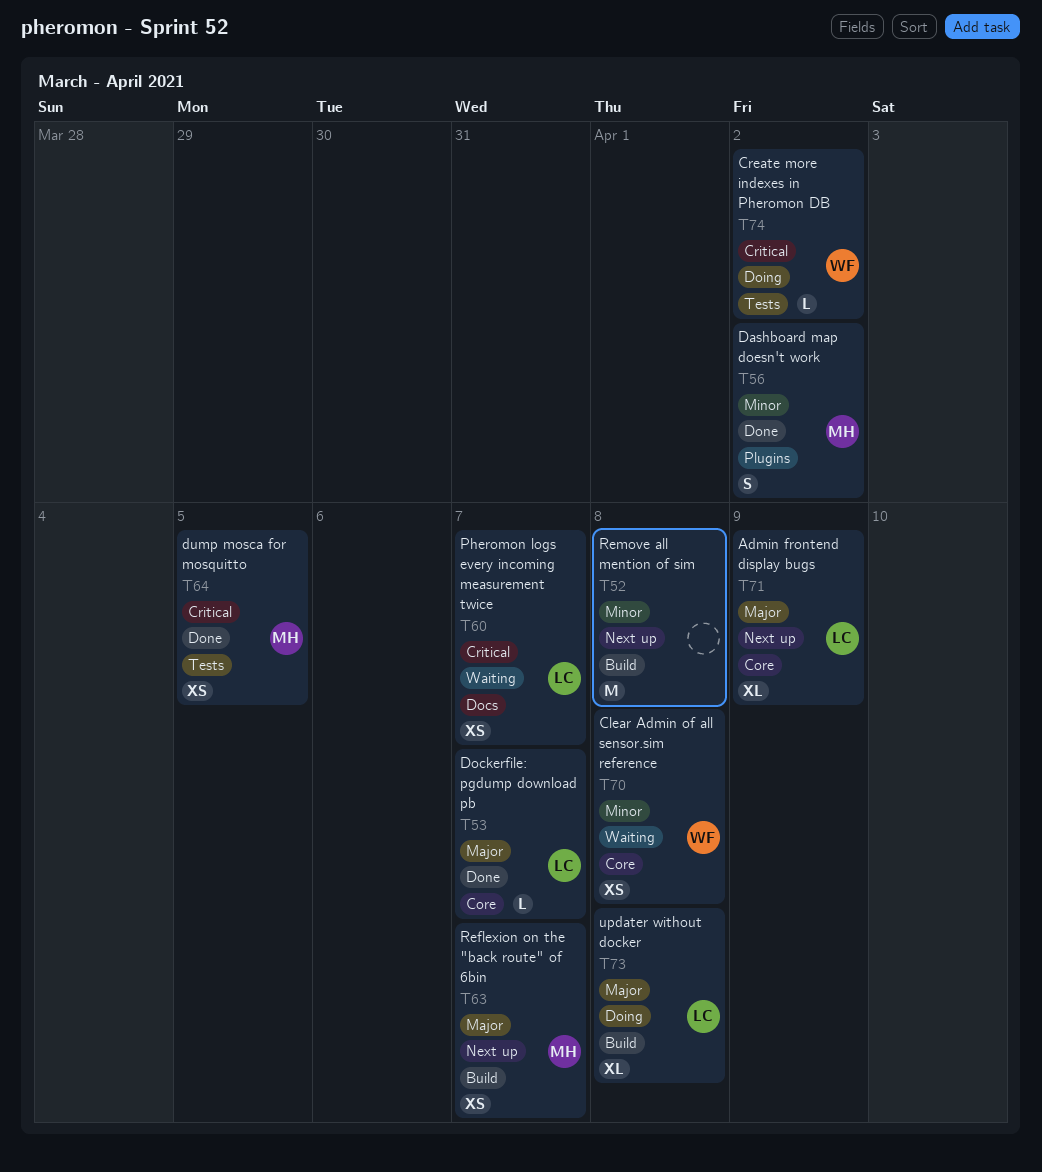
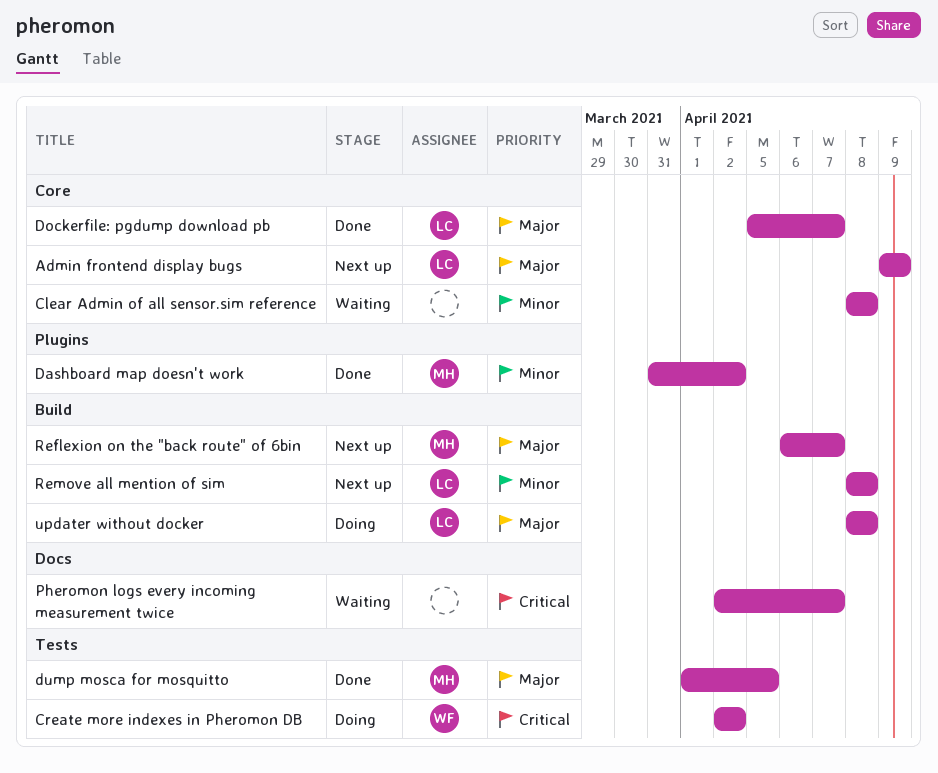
Clear Admin of all sensor.sim reference, owner: WF -> none
dump mosca for mosquitto, priority: Critical -> Major
Pheromon logs every incoming measurement twice, owner: LC -> none
Remove all mention of sim, owner: none -> LC

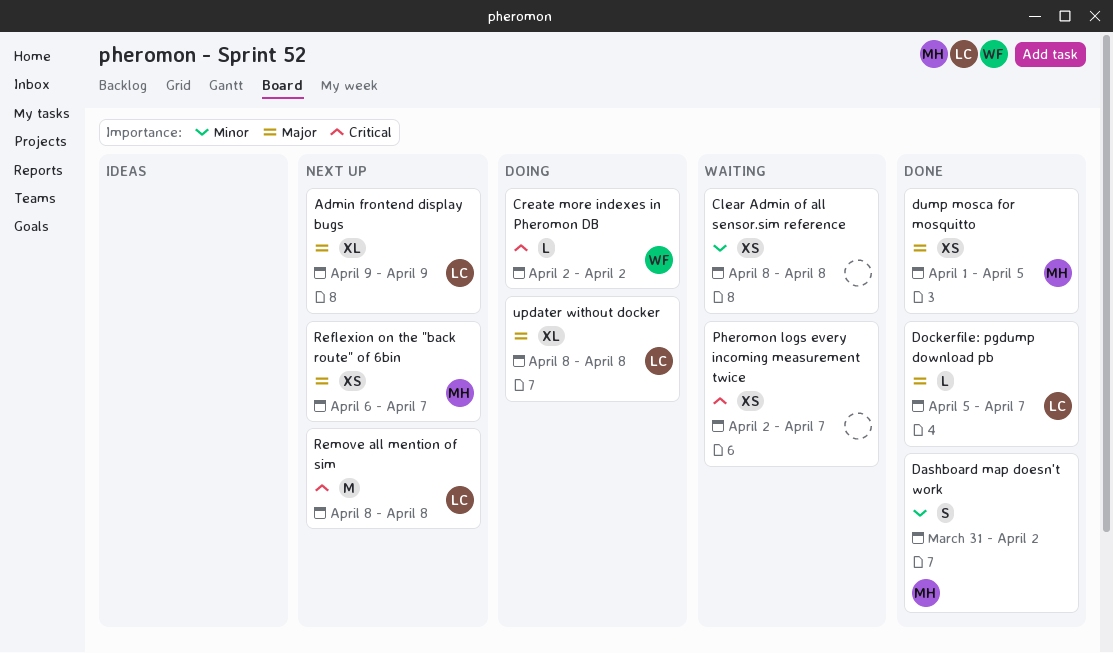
Remove all mention of sim, priority: Minor -> Critical

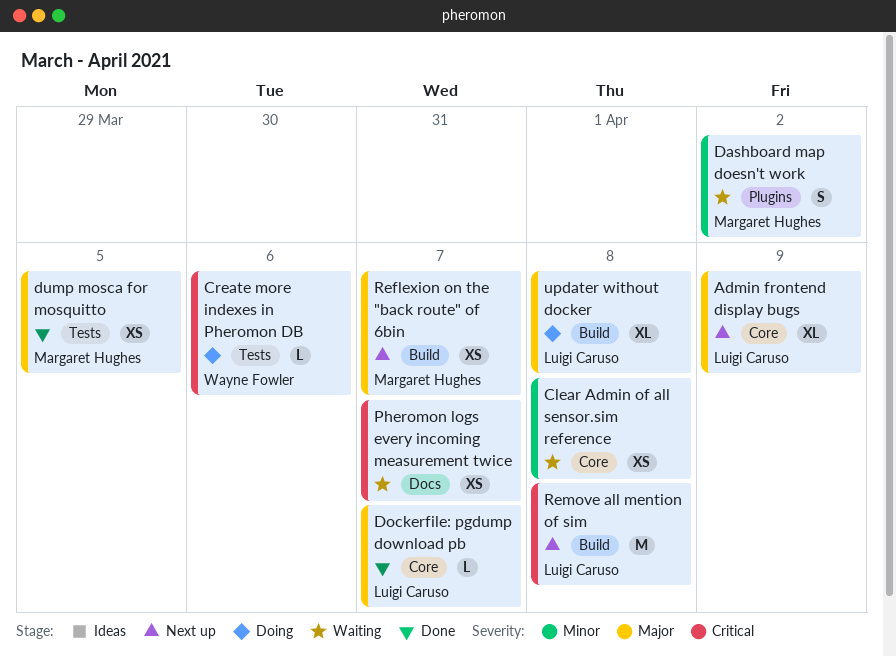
Create more indexes in Pheromon DB, due: Apr 2 -> Apr 6
Dashboard map doesn't work, status: Done -> Waiting

